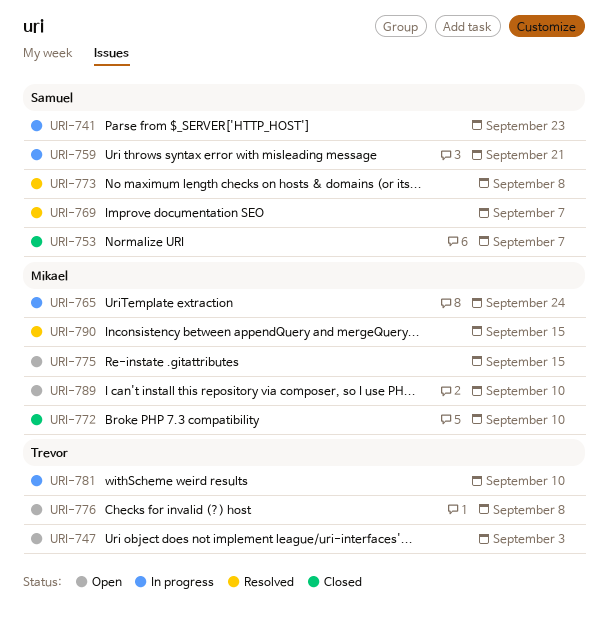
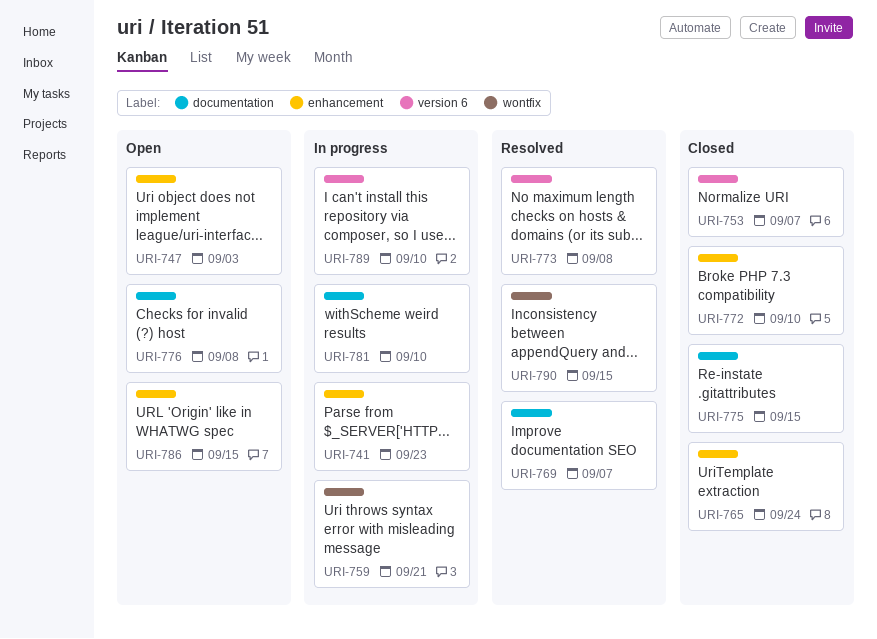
URI-765, status: In progress -> Closed
URI-775, status: Open -> Closed
URI-786: none -> present
URI-789, status: Open -> In progress

